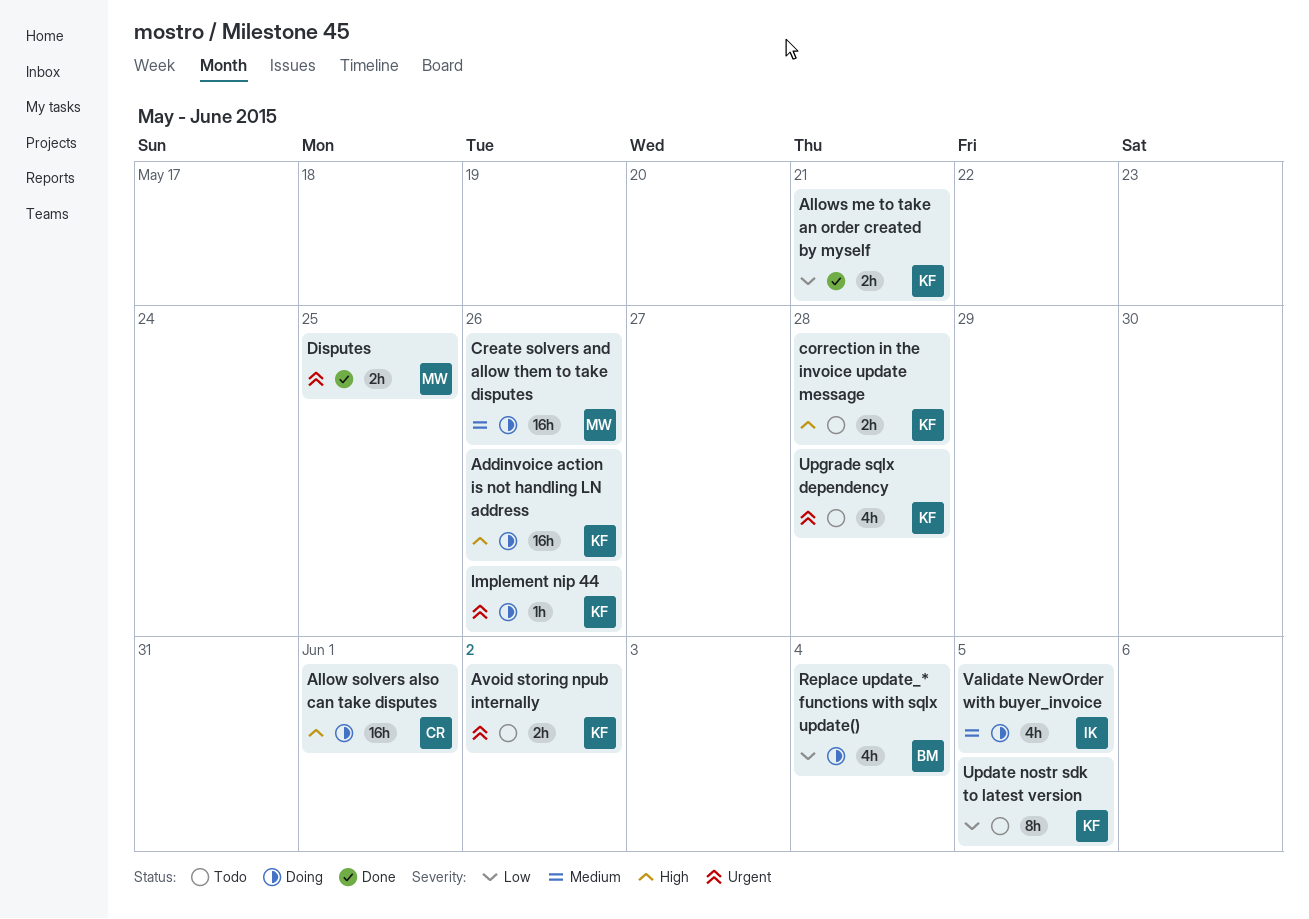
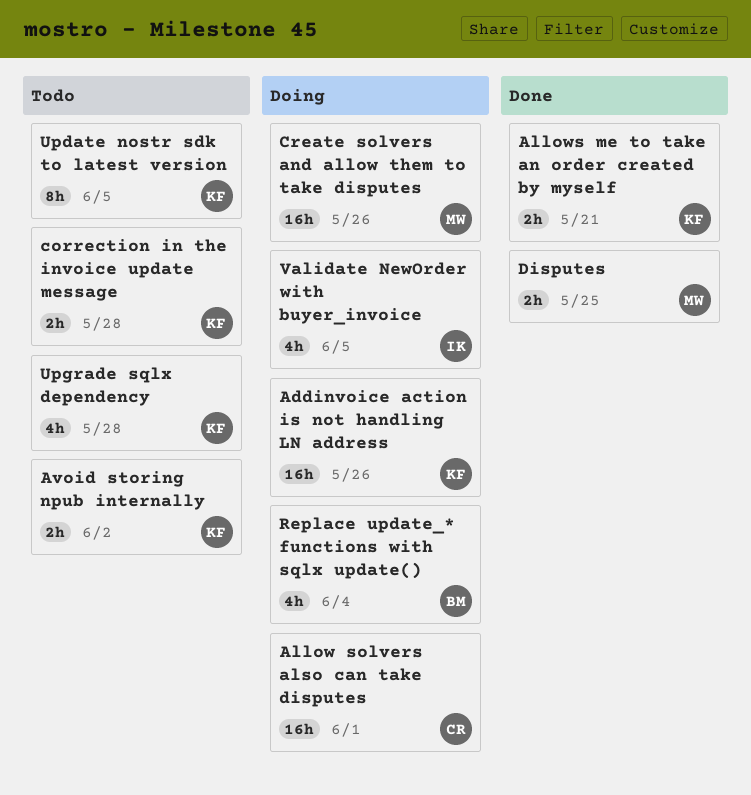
Implement nip 44: present -> none

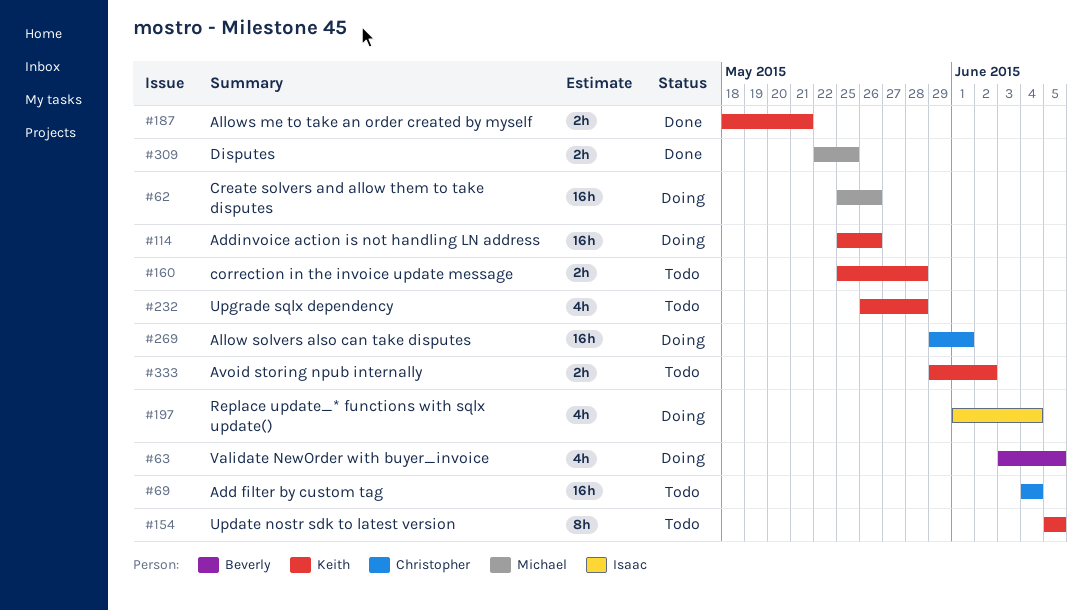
Add filter by custom tag: none -> present
Replace update_* functions with sqlx update(), owner: Beverly -> Isaac
Validate NewOrder with buyer_invoice, owner: Isaac -> Beverly

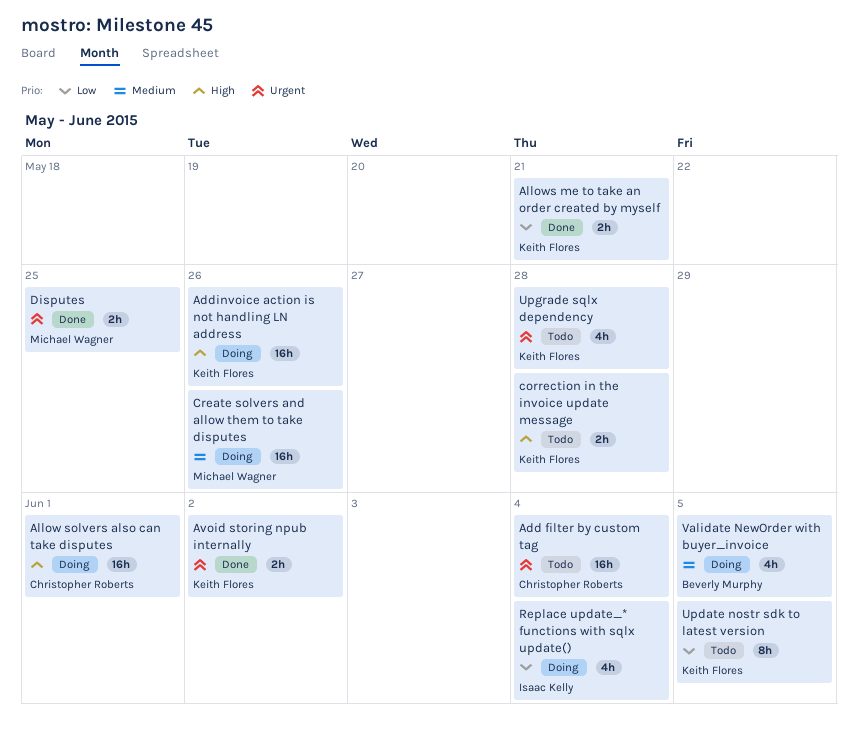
Avoid storing npub internally, status: Todo -> Done

